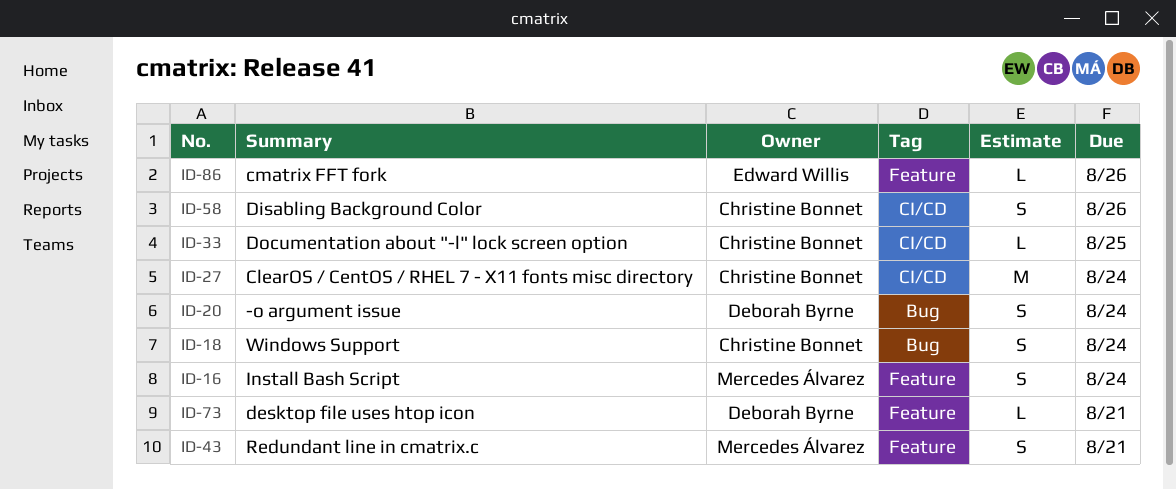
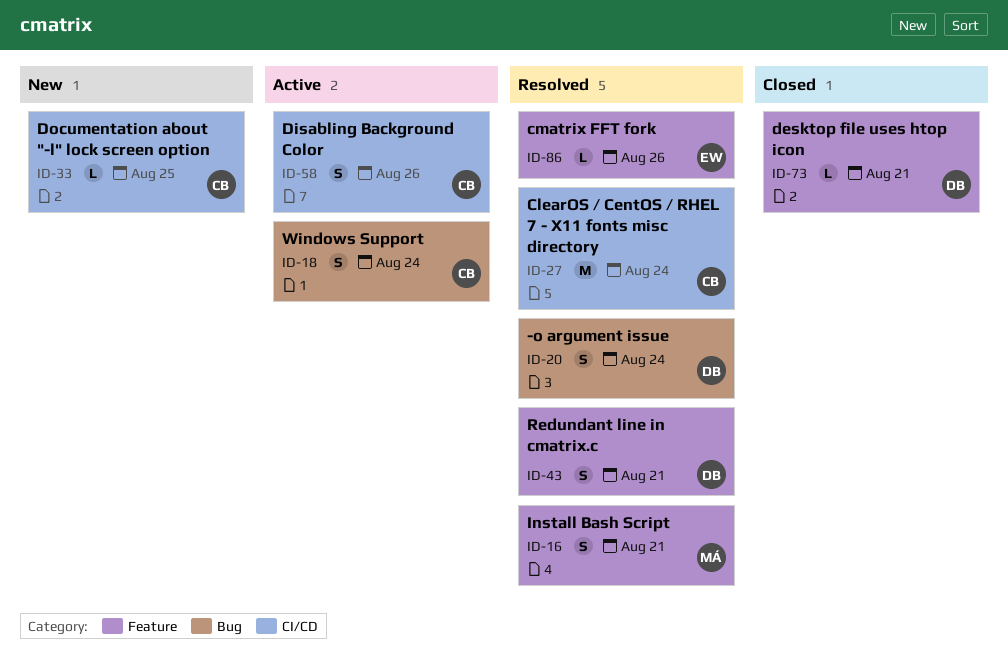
ID-16, due: Aug 24 -> Aug 21
ID-43, owner: Mercedes Álvarez -> Deborah Byrne

